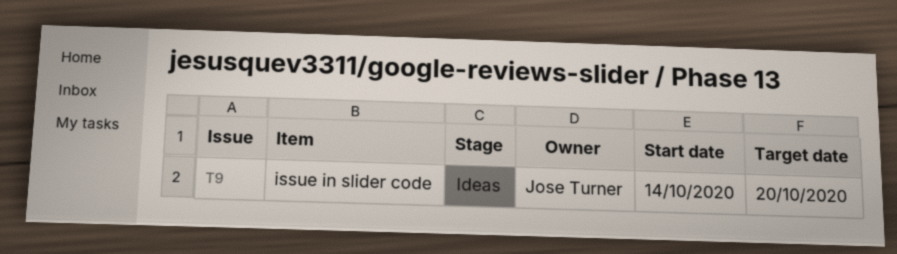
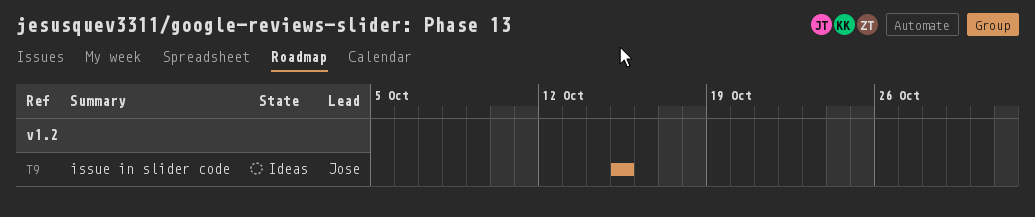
T9, start: Oct 14 -> Oct 15
T9, due: Oct 20 -> Oct 15

